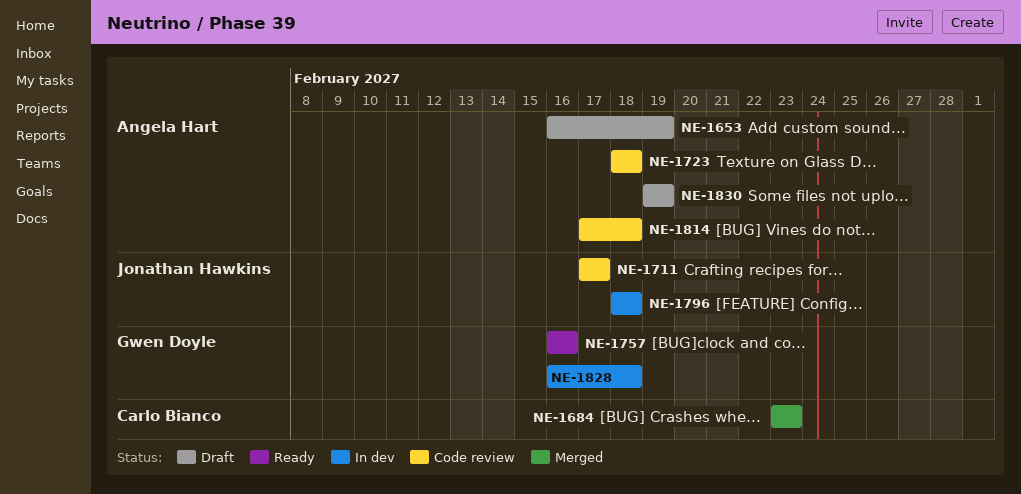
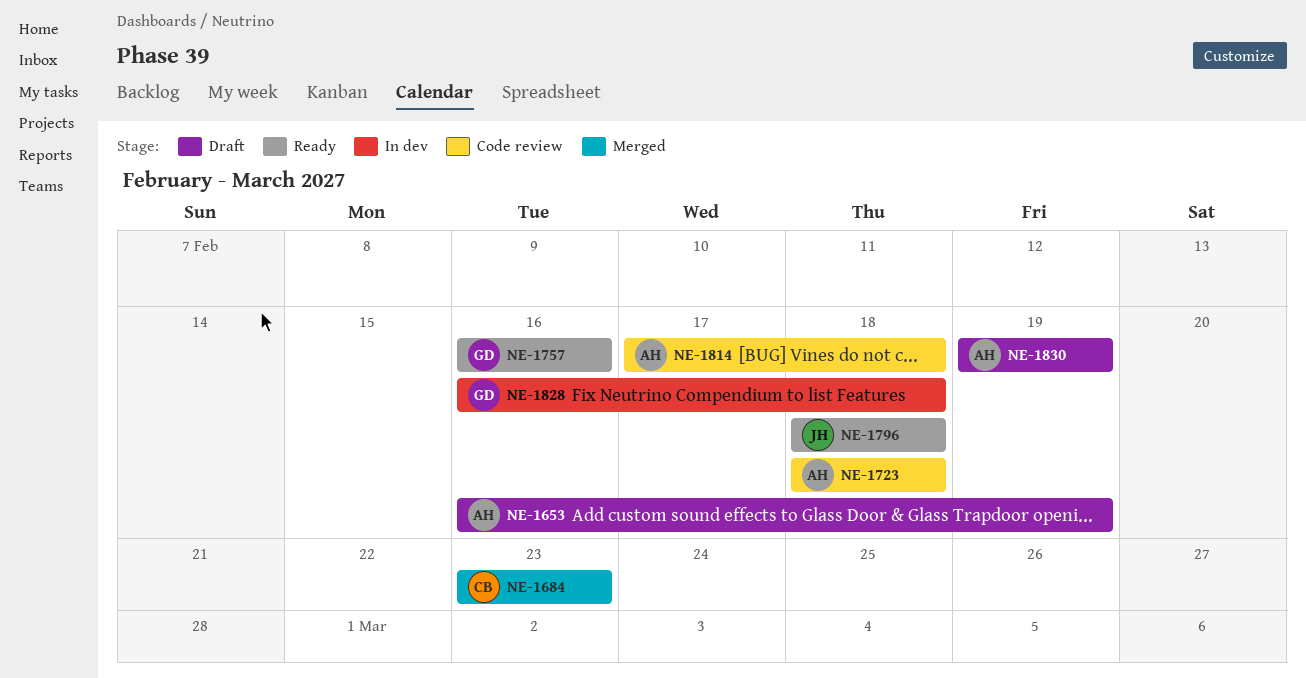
NE-1711: present -> none
NE-1796, status: In dev -> Ready

